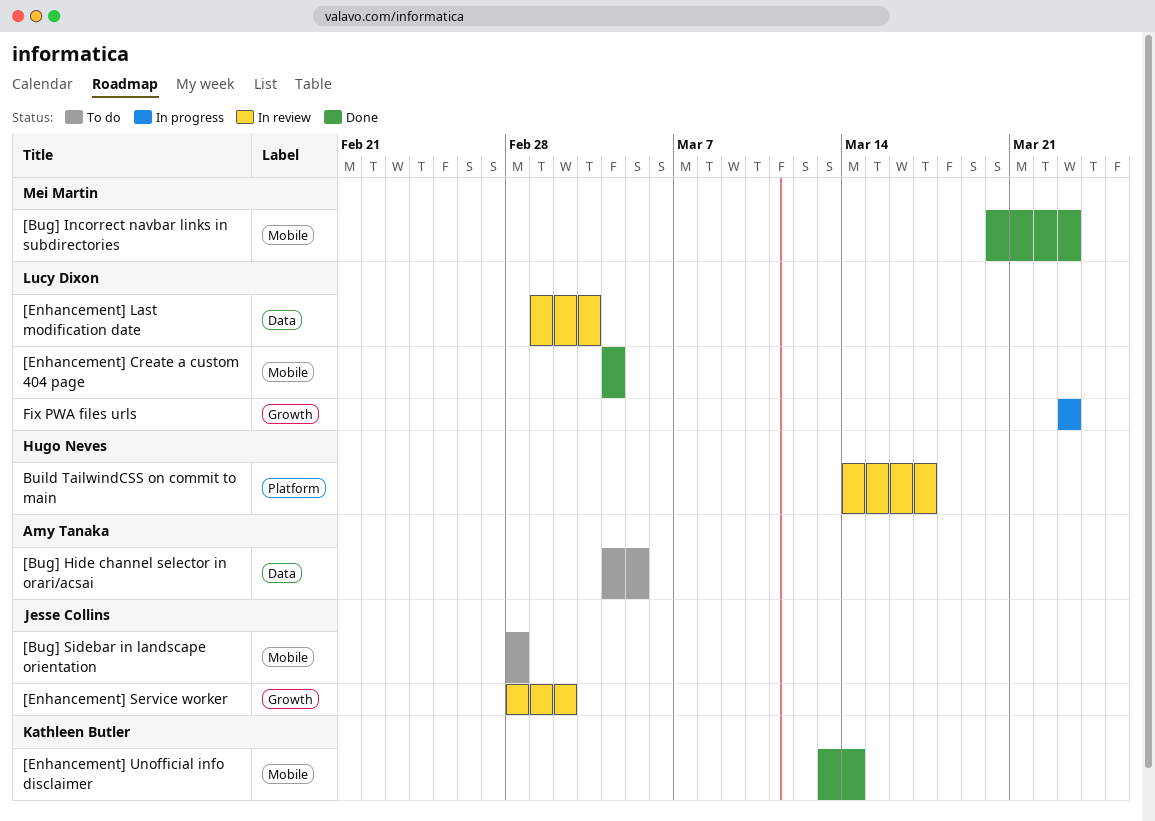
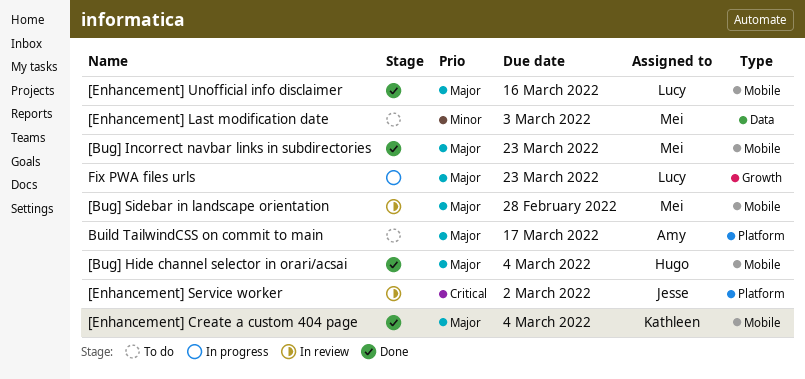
[Bug] Hide channel selector in orari/acsai, status: To do -> Done
[Bug] Hide channel selector in orari/acsai, owner: Amy Tanaka -> Hugo Neves
[Bug] Hide channel selector in orari/acsai, label: Data -> Mobile
[Bug] Hide channel selector in orari/acsai, due: Mar 5 -> Mar 4
[Bug] Sidebar in landscape orientation, status: To do -> In review
[Bug] Sidebar in landscape orientation, owner: Jesse Collins -> Mei Martin
[Enhancement] Create a custom 404 page, owner: Lucy Dixon -> Kathleen Butler
[Enhancement] Last modification date, status: In review -> To do
[Enhancement] Last modification date, owner: Lucy Dixon -> Mei Martin
[Enhancement] Service worker, label: Growth -> Platform
[Enhancement] Unofficial info disclaimer, owner: Kathleen Butler -> Lucy Dixon
[Enhancement] Unofficial info disclaimer, due: Mar 14 -> Mar 16
Build TailwindCSS on commit to main, status: In review -> To do
Build TailwindCSS on commit to main, owner: Hugo Neves -> Amy Tanaka

